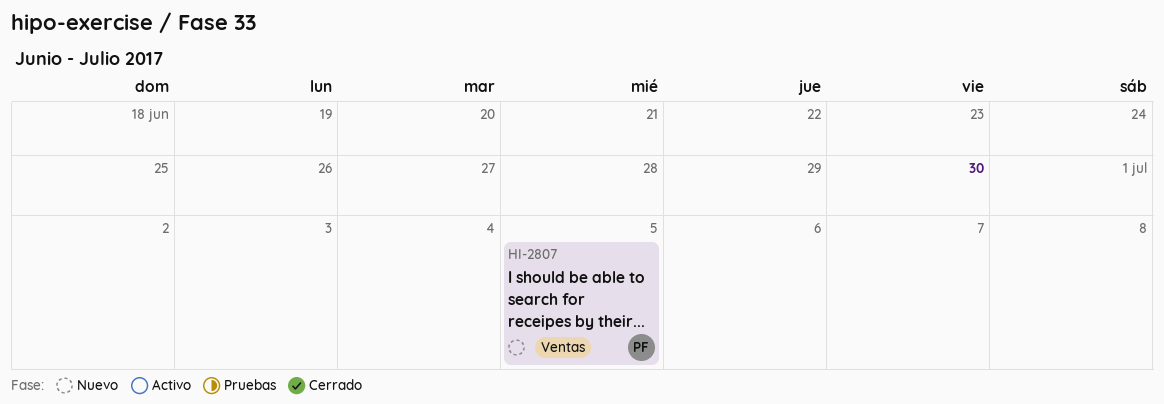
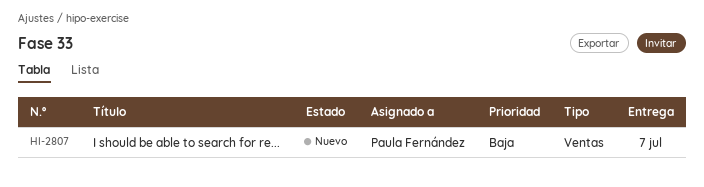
HI-2807, due: Jul 5 -> Jul 7

